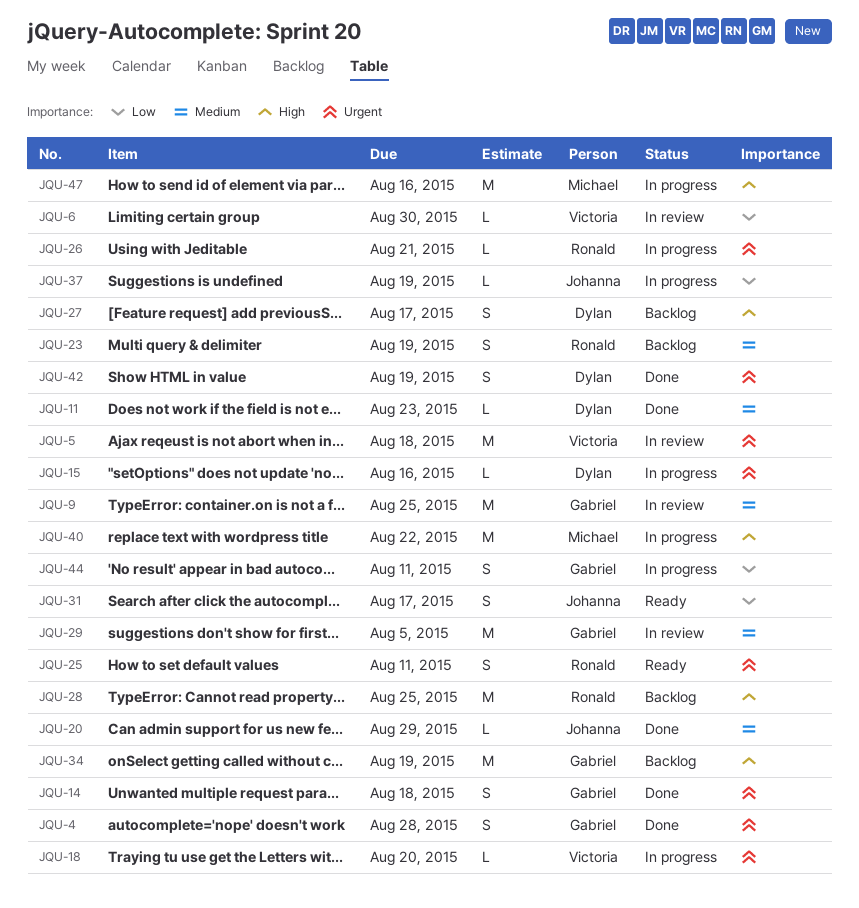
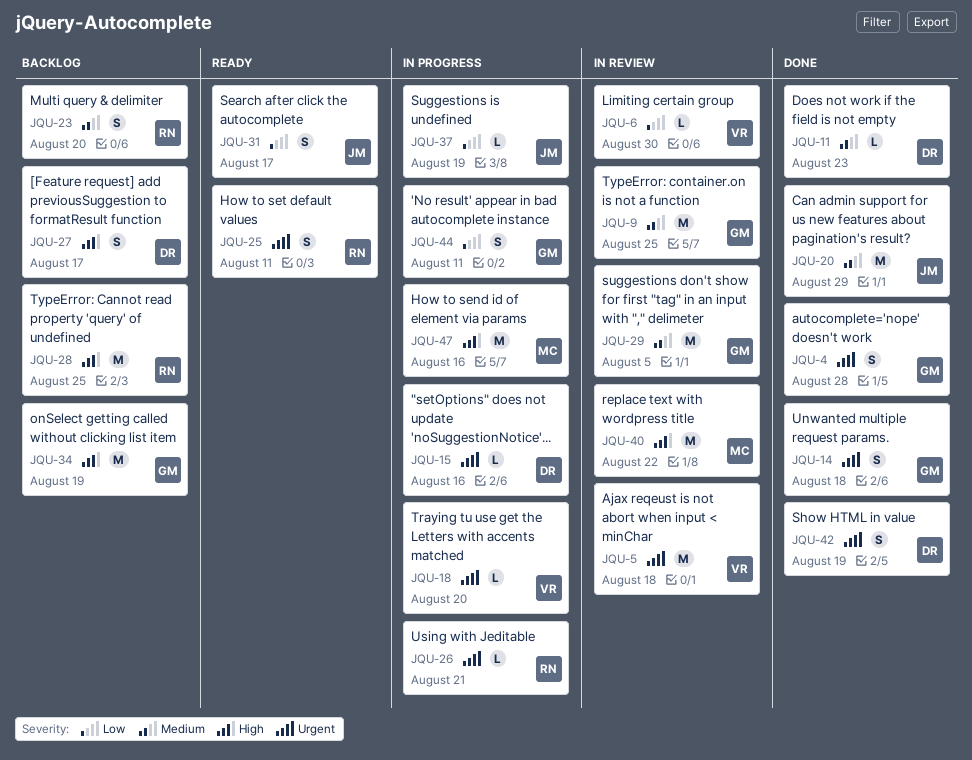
JQU-20, estimate: L -> M
JQU-23, due: Aug 19 -> Aug 20
JQU-40, status: In progress -> In review

